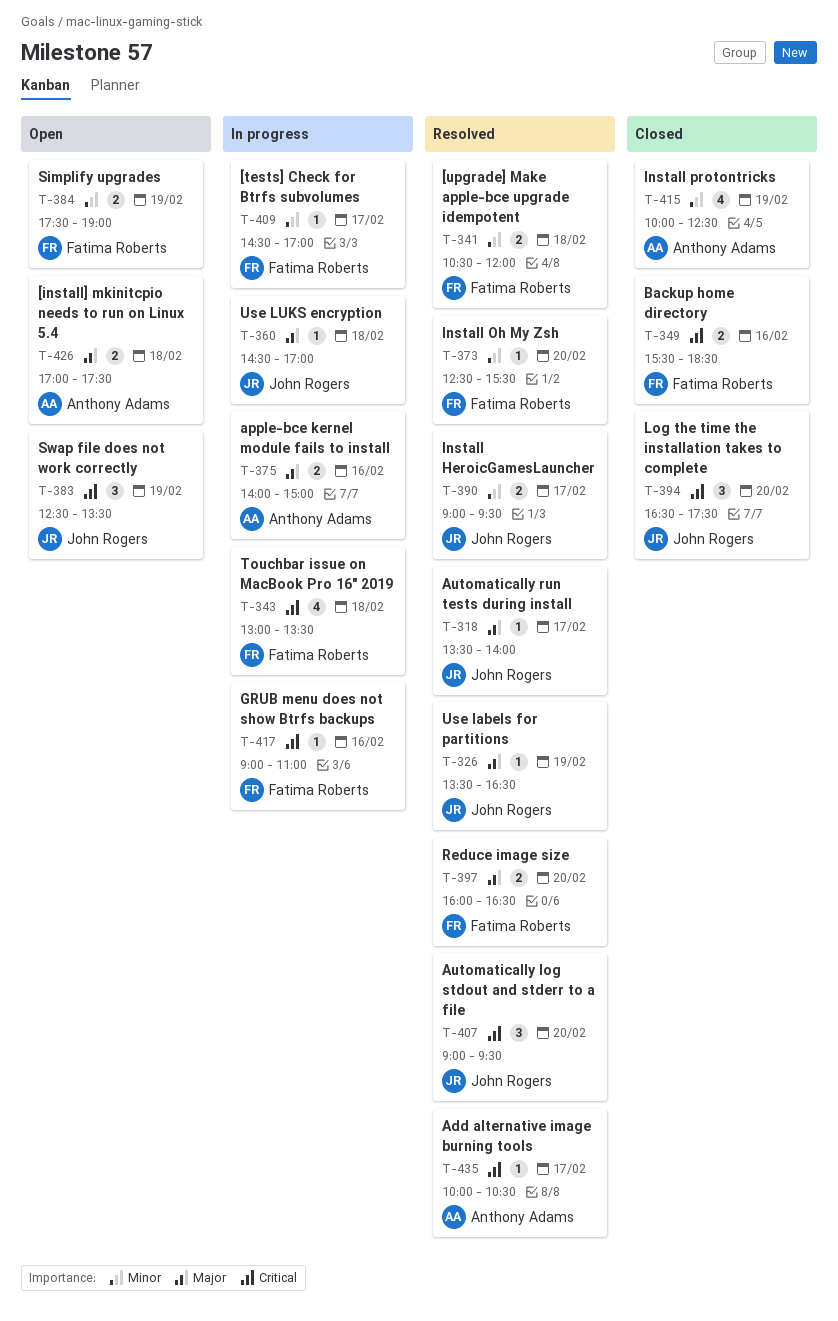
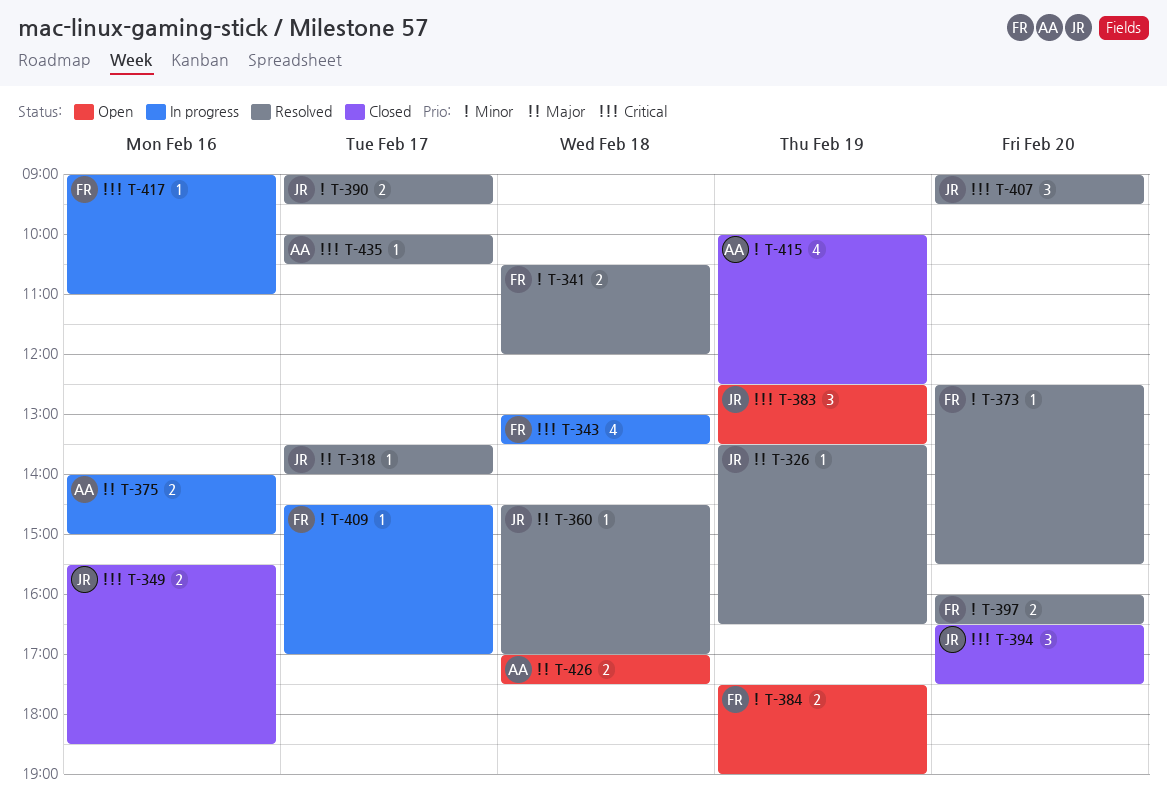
T-349, owner: Fatima Roberts -> John Rogers
T-360, status: In progress -> Resolved
T-397, priority: Major -> Minor

